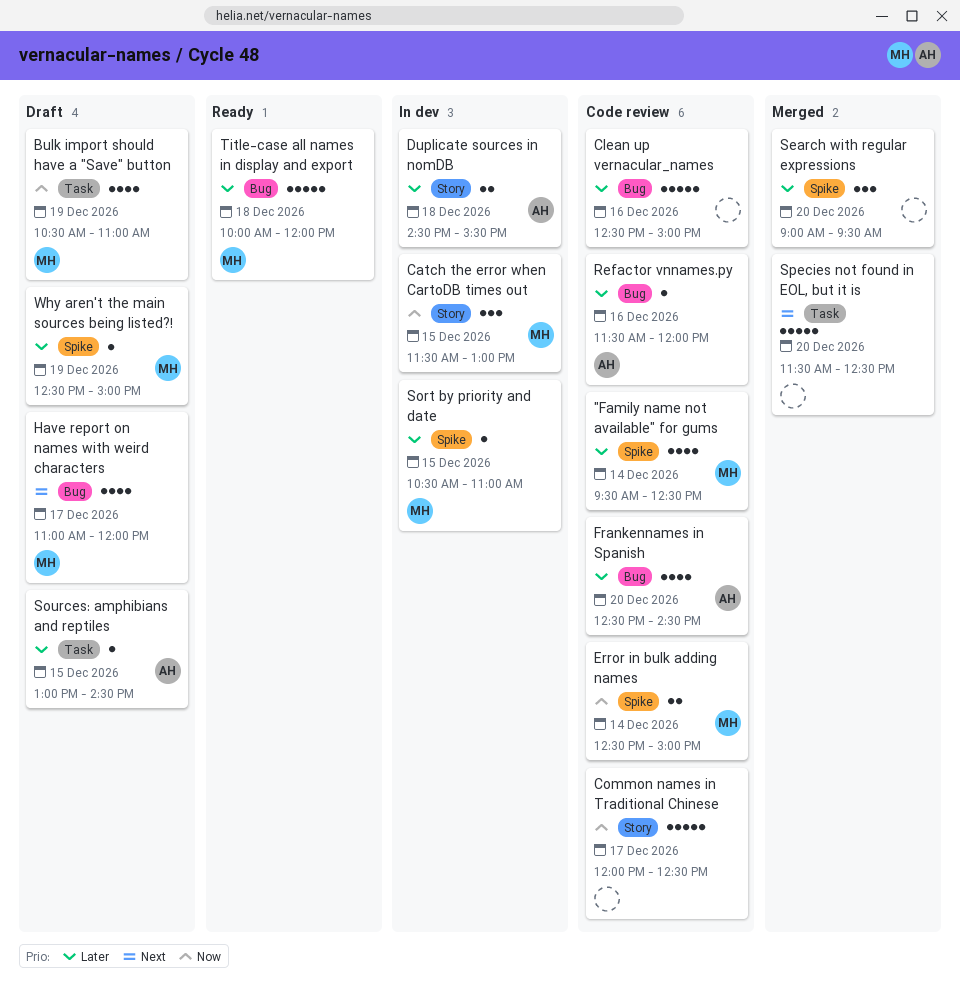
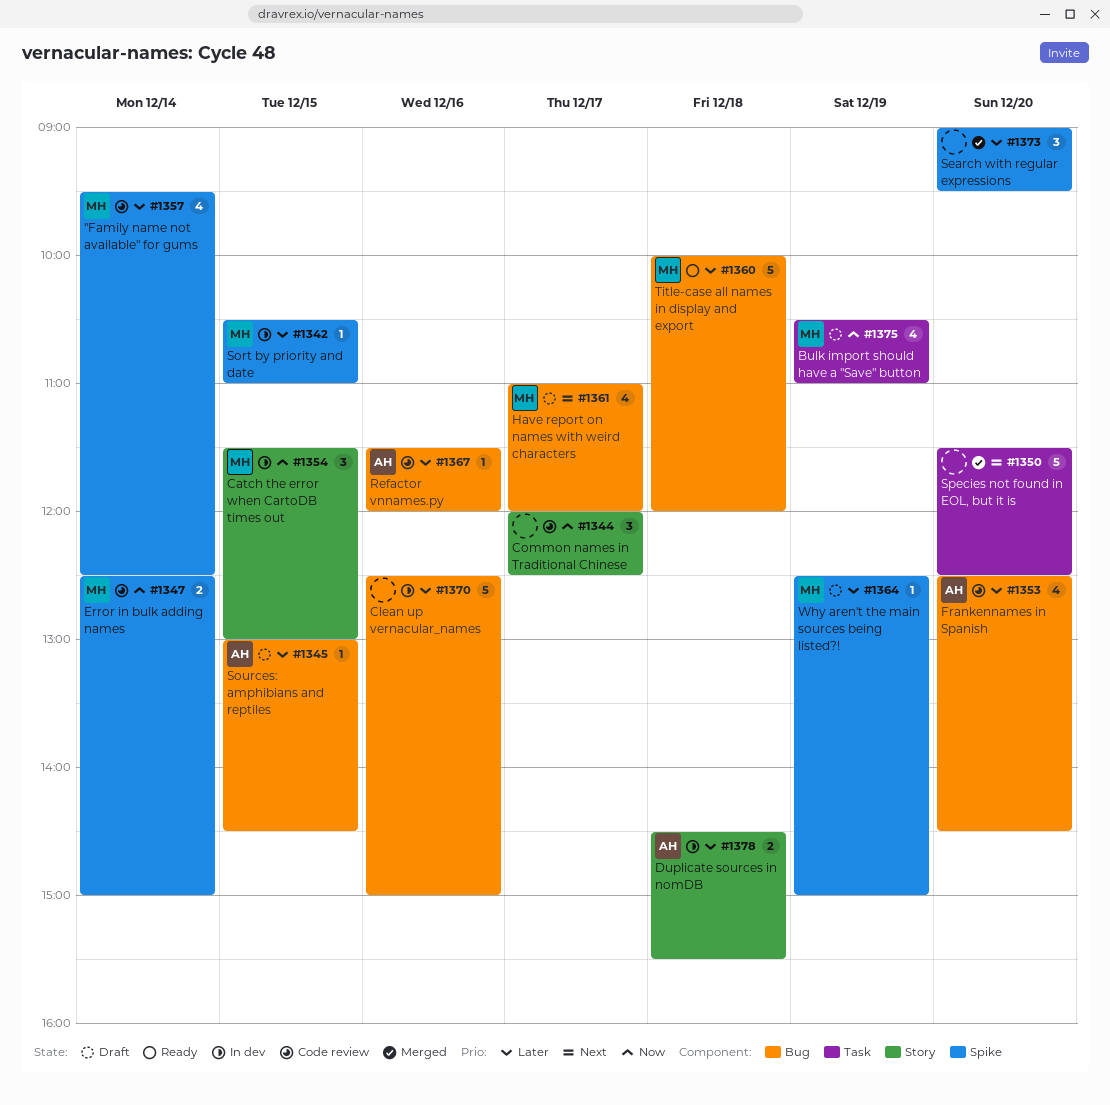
Clean up vernacular_names, status: Code review -> In dev
Common names in Traditional Chinese, estimate: 5 -> 3
Sources: amphibians and reptiles, label: Task -> Bug

